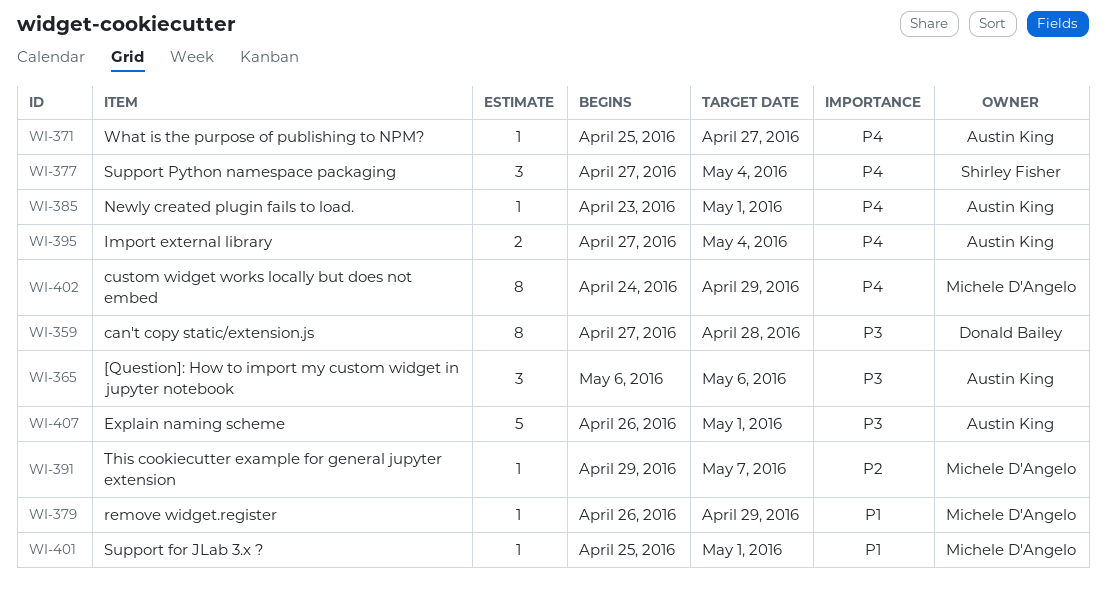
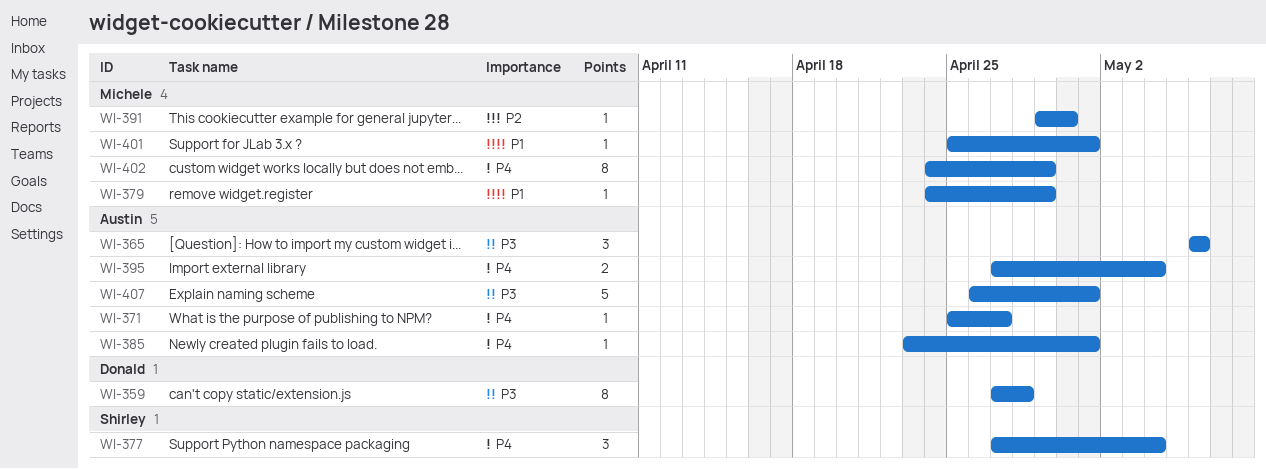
WI-379, start: Apr 26 -> Apr 24
WI-391, due: May 7 -> Apr 30

